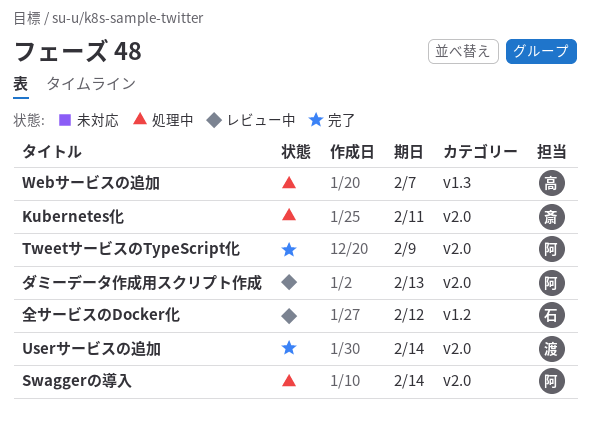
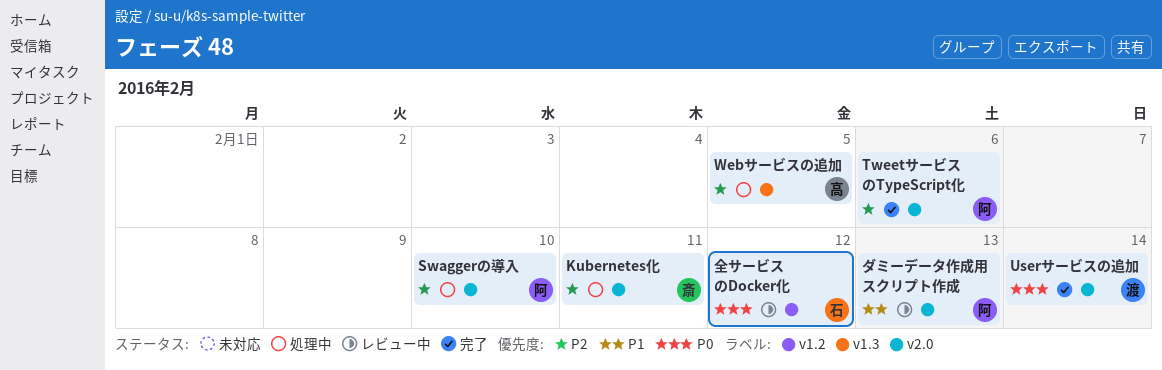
Swaggerの導入, due: Feb 14 -> Feb 10
TweetサービスのTypeScript化, due: Feb 9 -> Feb 6
Webサービスの追加, due: Feb 7 -> Feb 5

